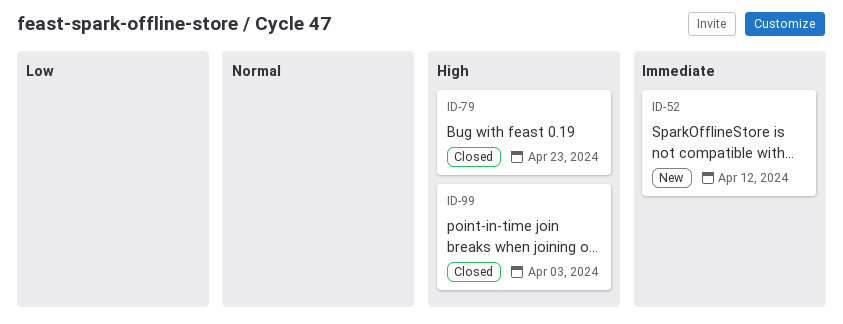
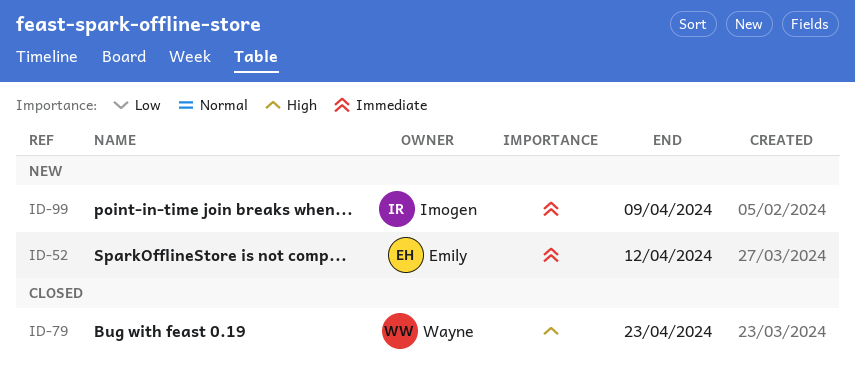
ID-99, status: Closed -> New
ID-99, priority: High -> Immediate
ID-99, due: Apr 3 -> Apr 9

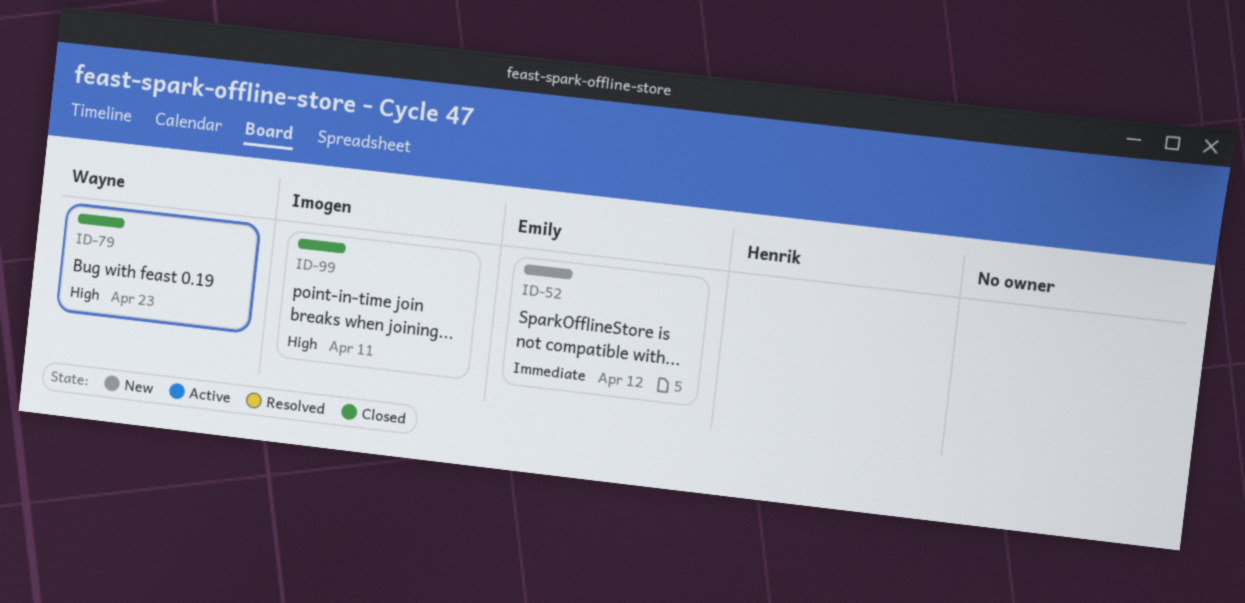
ID-99, status: New -> Closed
ID-99, priority: Immediate -> High
ID-99, due: Apr 9 -> Apr 11

